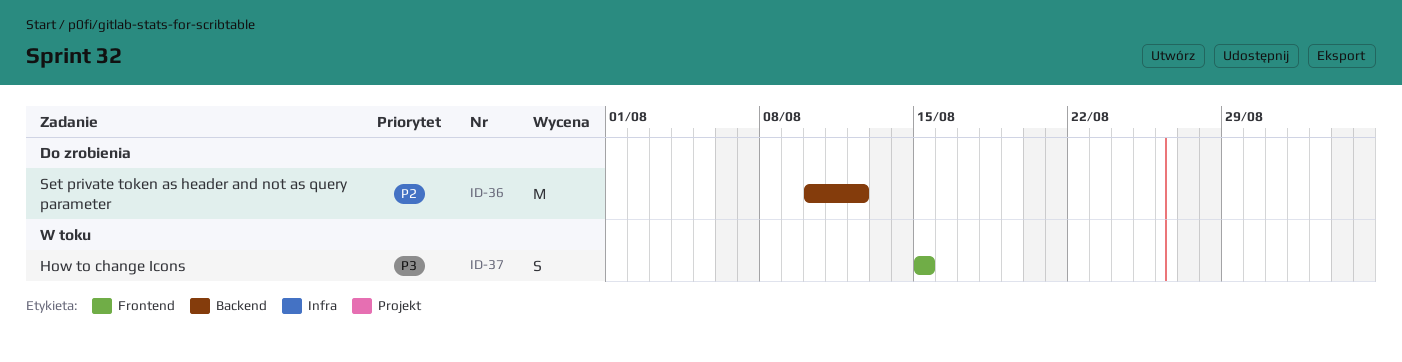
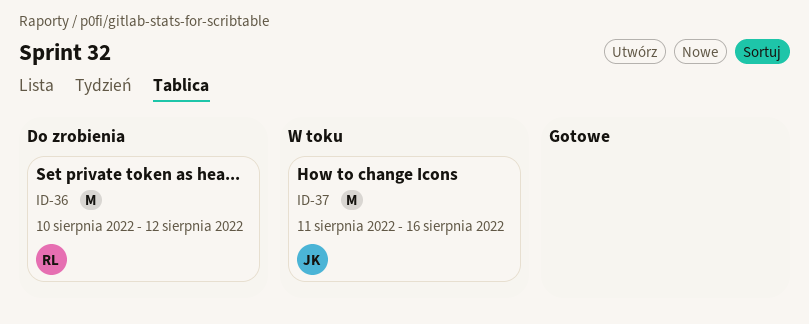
ID-37, estimate: S -> M
ID-37, start: Aug 15 -> Aug 11
ID-37, due: Aug 15 -> Aug 16

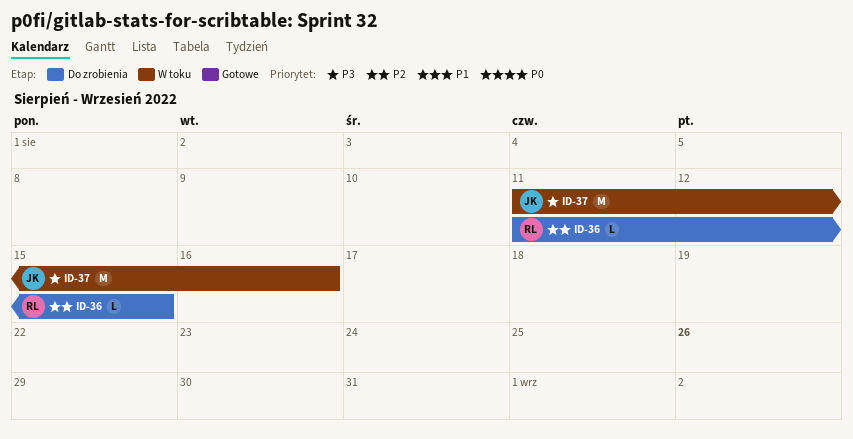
ID-36, estimate: M -> L
ID-36, start: Aug 10 -> Aug 11
ID-36, due: Aug 12 -> Aug 15

